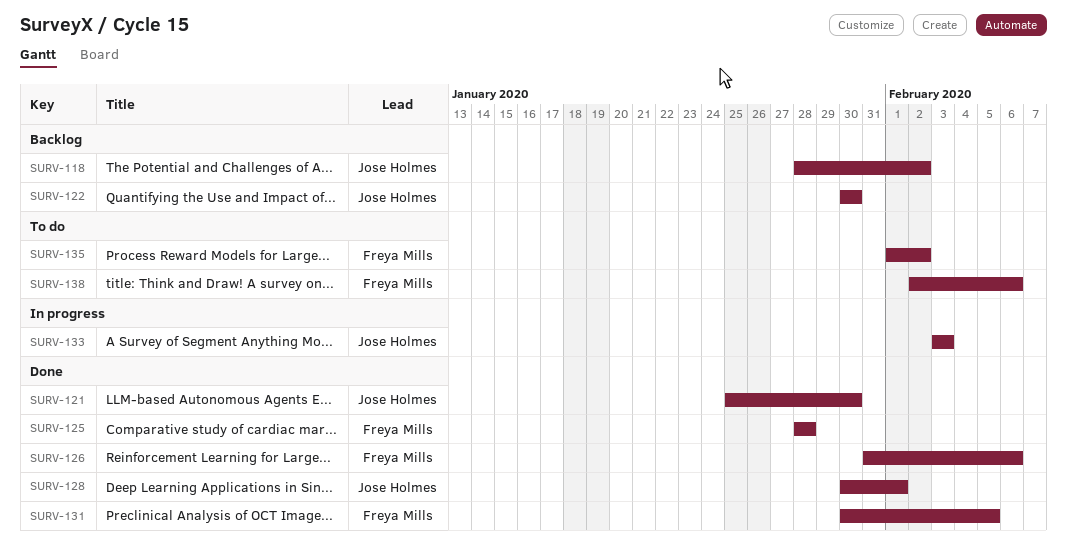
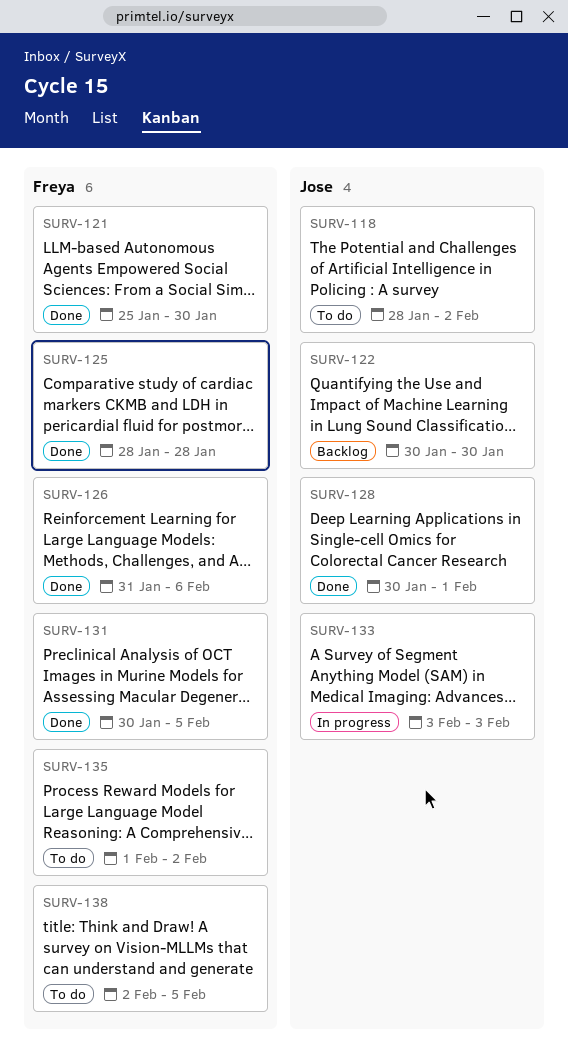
SURV-118, status: Backlog -> To do
SURV-121, owner: Jose Holmes -> Freya Mills
SURV-138, due: Feb 6 -> Feb 5

